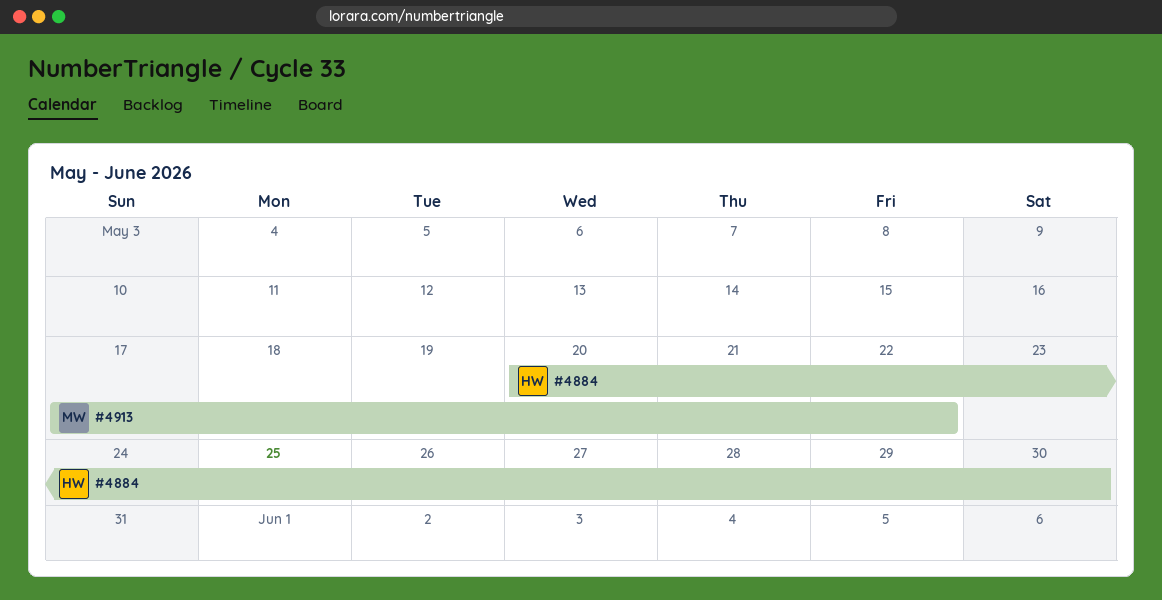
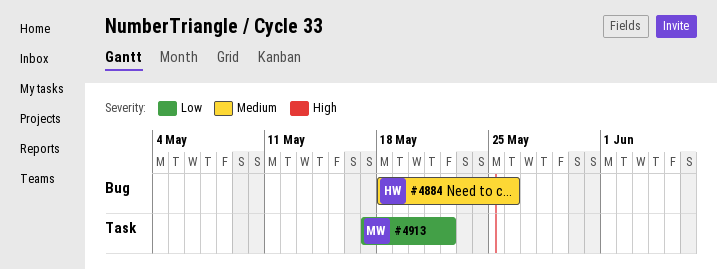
#4884, start: May 20 -> May 18
#4884, due: May 30 -> May 26

